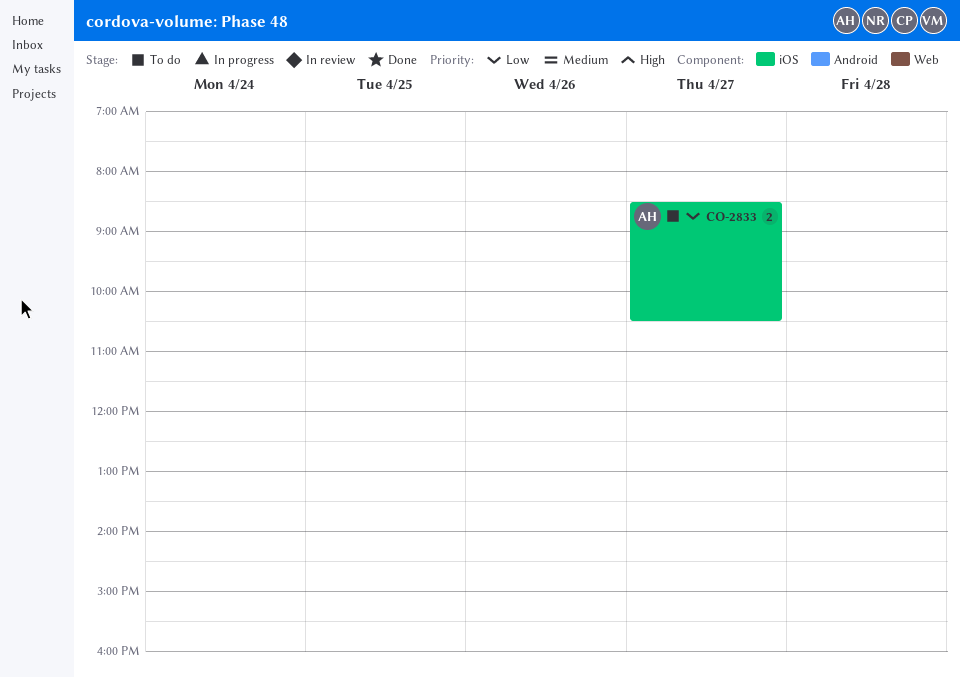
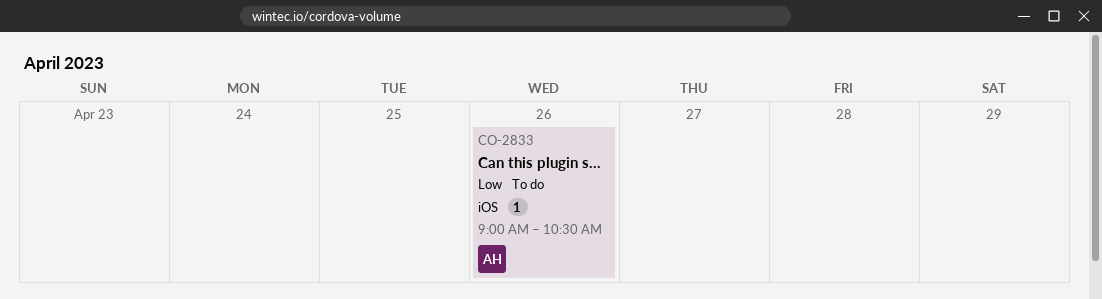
CO-2833, estimate: 2 -> 1
CO-2833, day: Apr 27 -> Apr 26
CO-2833, begins: 08:30 -> 09:00

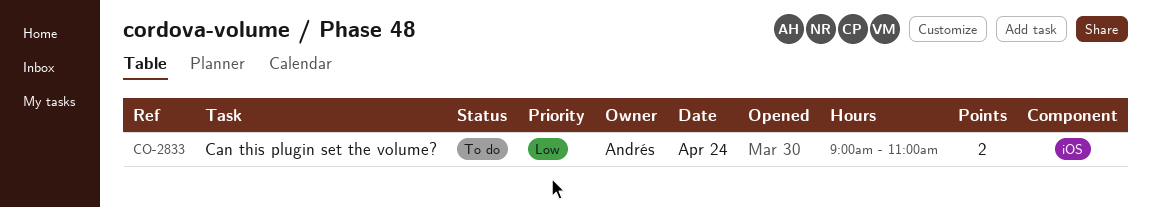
CO-2833, estimate: 1 -> 2
CO-2833, day: Apr 26 -> Apr 24
CO-2833, ends: 10:30 -> 11:00

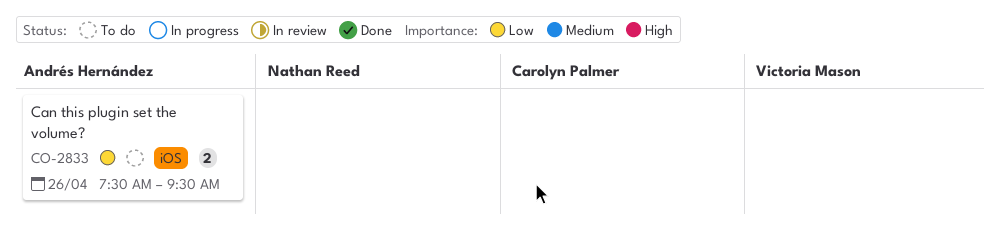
CO-2833, day: Apr 24 -> Apr 26
CO-2833, begins: 09:00 -> 07:30
CO-2833, ends: 11:00 -> 09:30

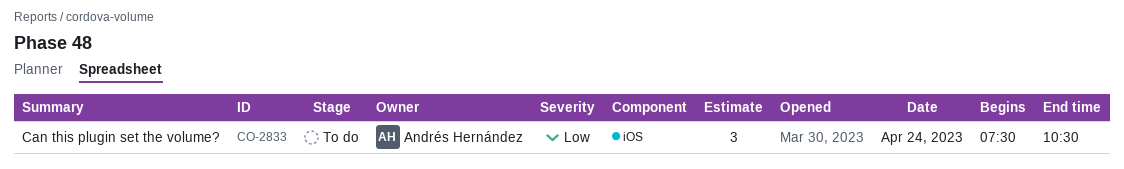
CO-2833, estimate: 2 -> 3
CO-2833, day: Apr 26 -> Apr 24
CO-2833, ends: 09:30 -> 10:30

